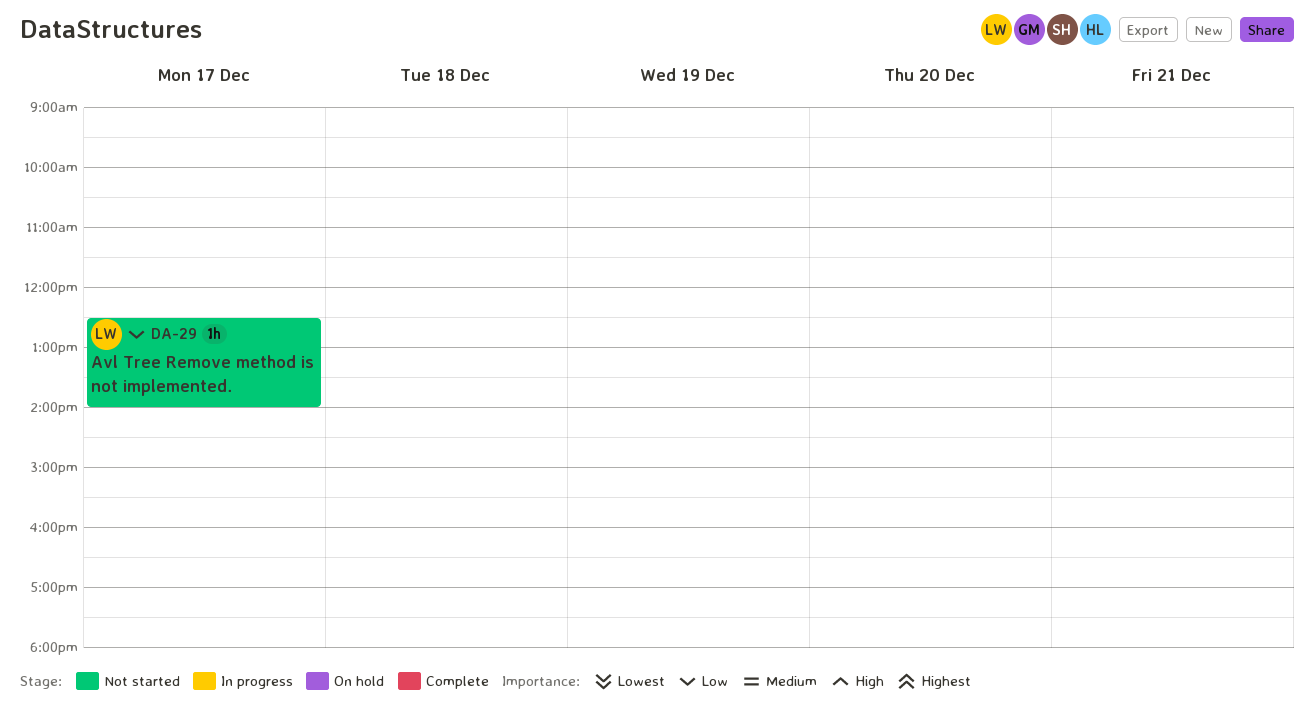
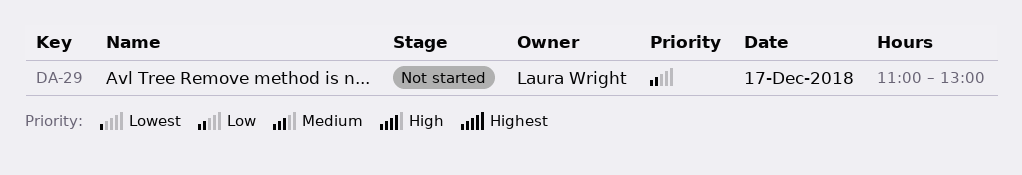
DA-29, begins: 12:30 -> 11:00
DA-29, ends: 14:00 -> 13:00

